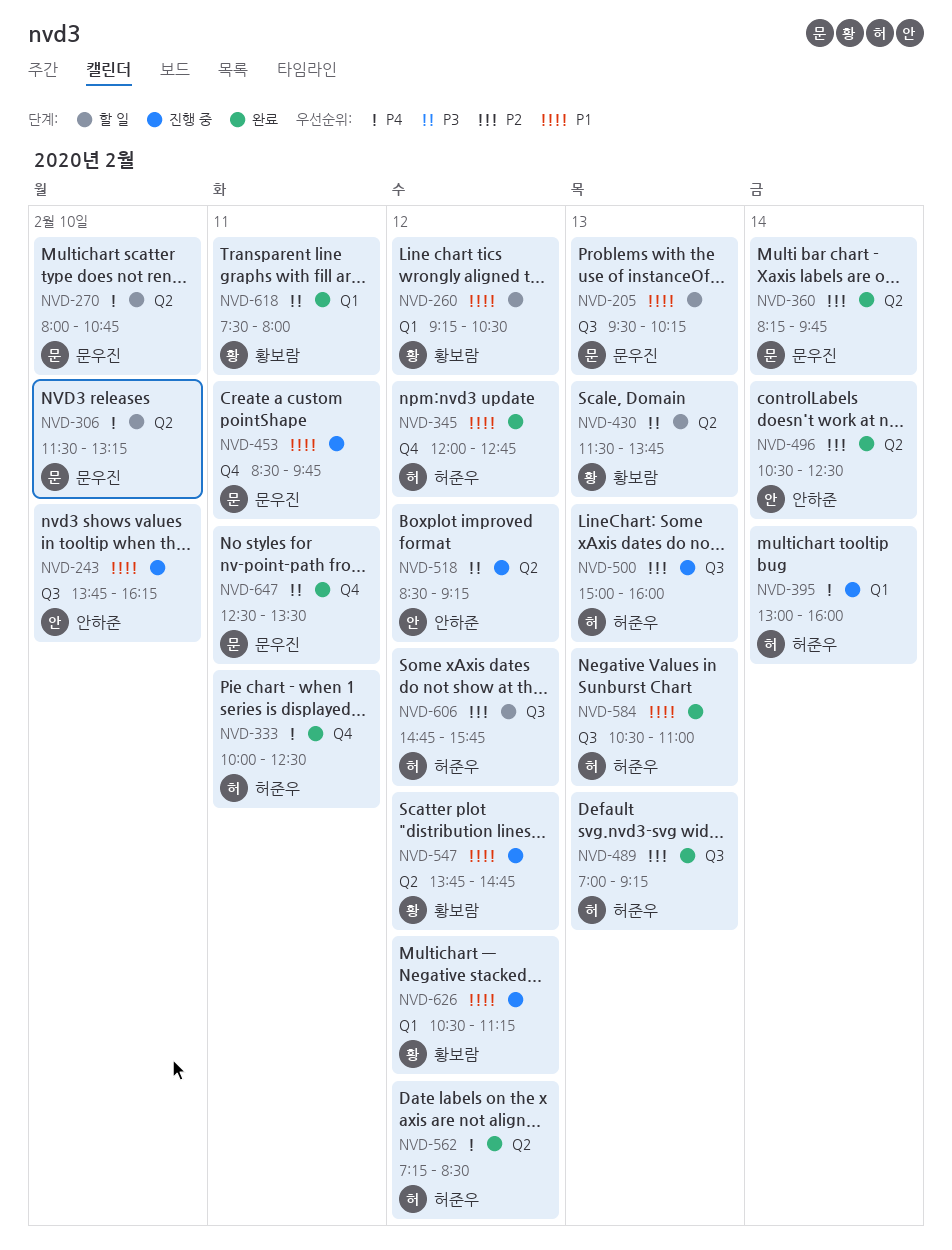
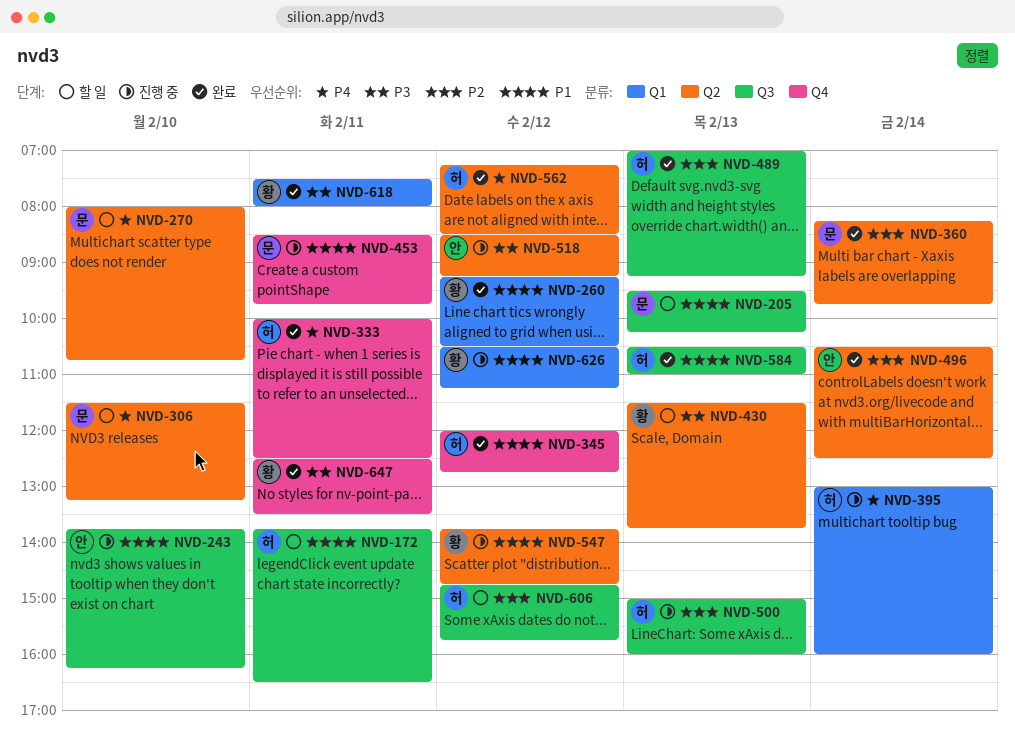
NVD-172: none -> present
NVD-260, status: 할 일 -> 완료
NVD-647, owner: 문우진 -> 황보람

